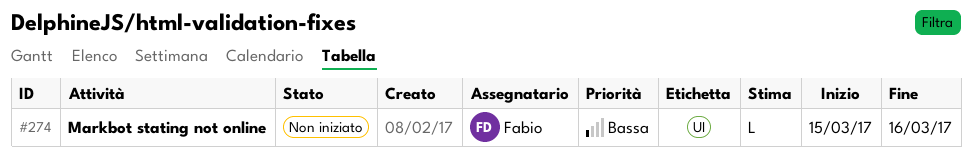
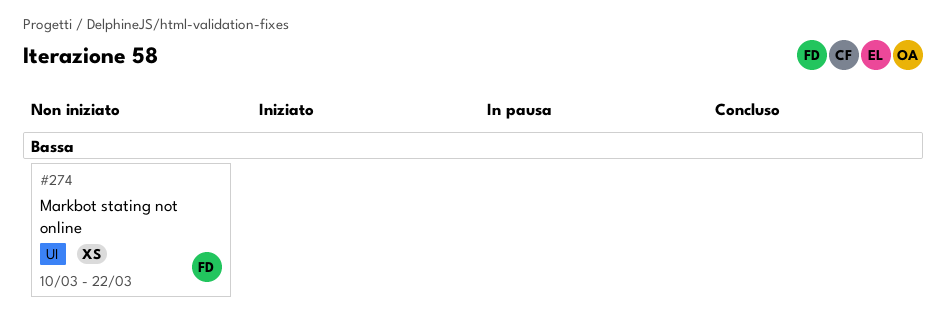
#274, estimate: L -> XS
#274, start: Mar 15 -> Mar 10
#274, due: Mar 16 -> Mar 22

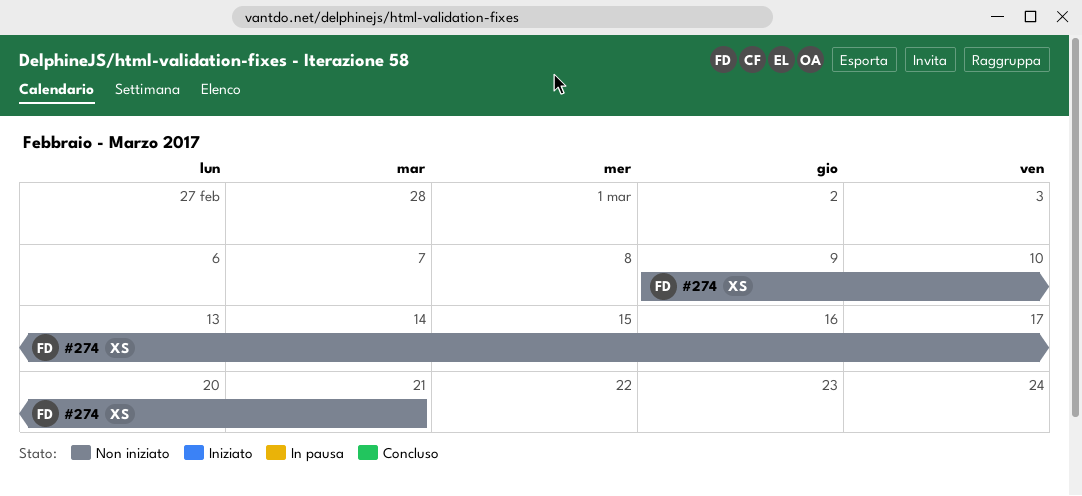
#274, start: Mar 10 -> Mar 9
#274, due: Mar 22 -> Mar 21

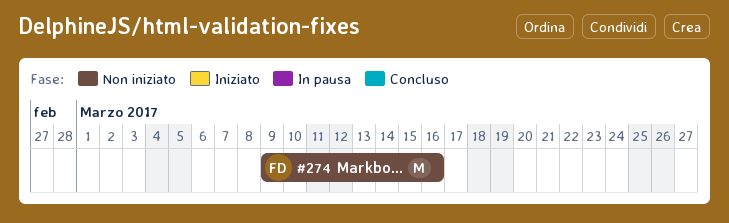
#274, estimate: XS -> M
#274, due: Mar 21 -> Mar 16

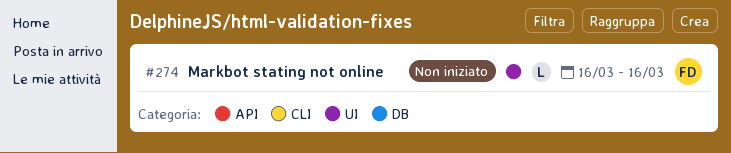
#274, estimate: M -> L
#274, start: Mar 9 -> Mar 16

